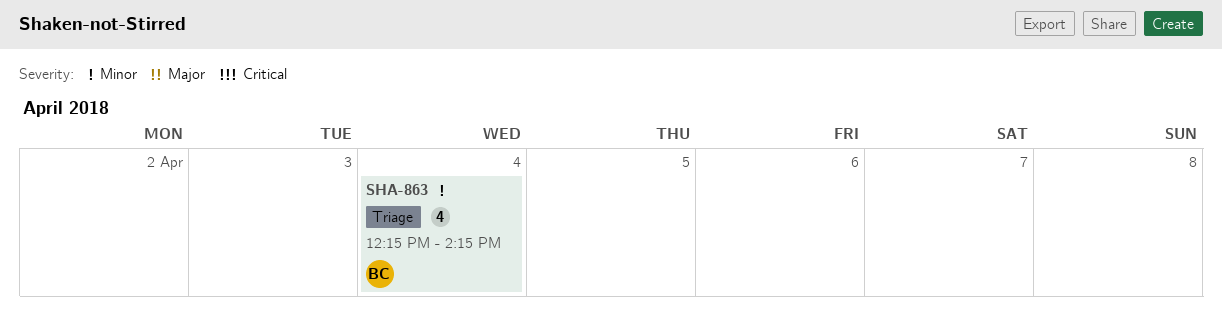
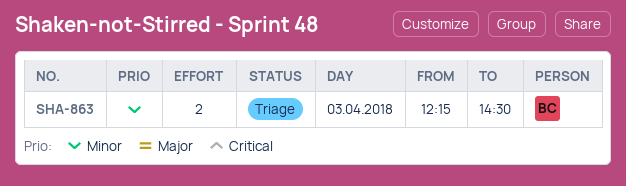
SHA-863, estimate: 4 -> 2
SHA-863, day: Apr 4 -> Apr 3
SHA-863, ends: 14:15 -> 14:30

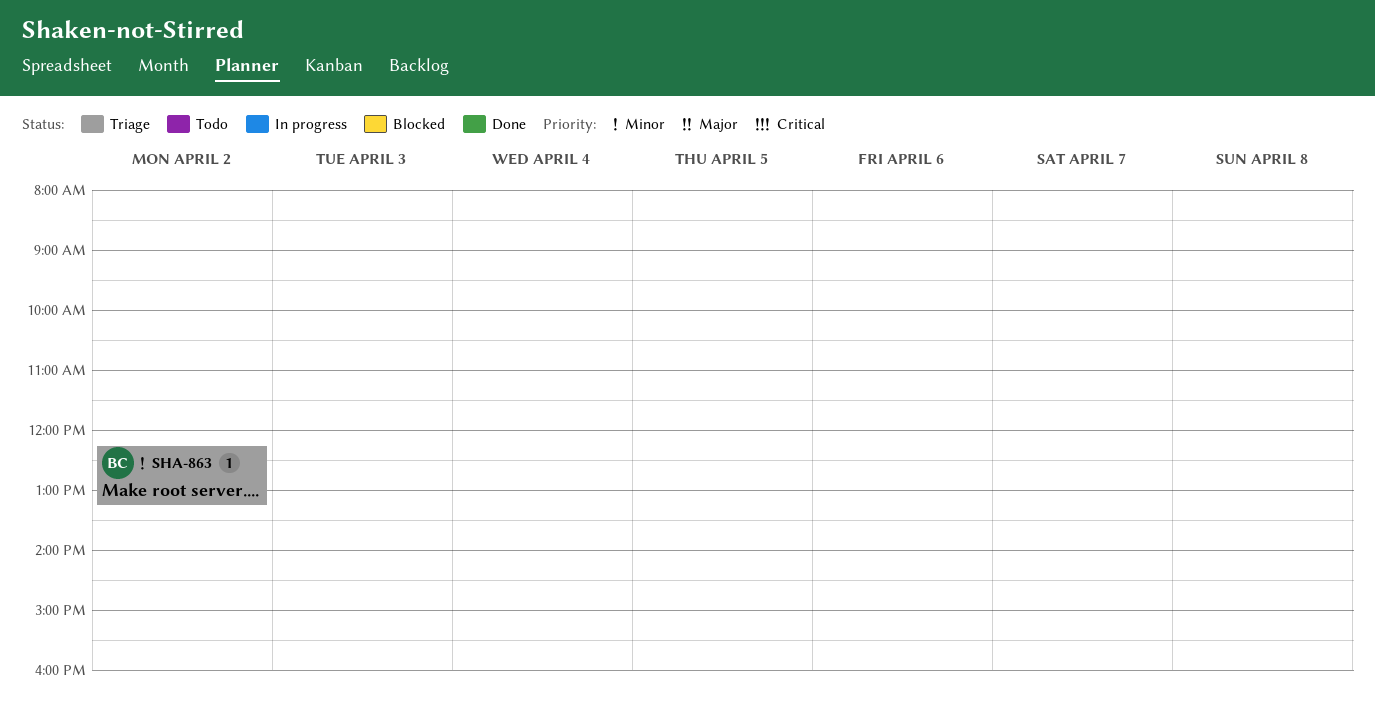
SHA-863, estimate: 2 -> 1
SHA-863, day: Apr 3 -> Apr 2
SHA-863, ends: 14:30 -> 13:15

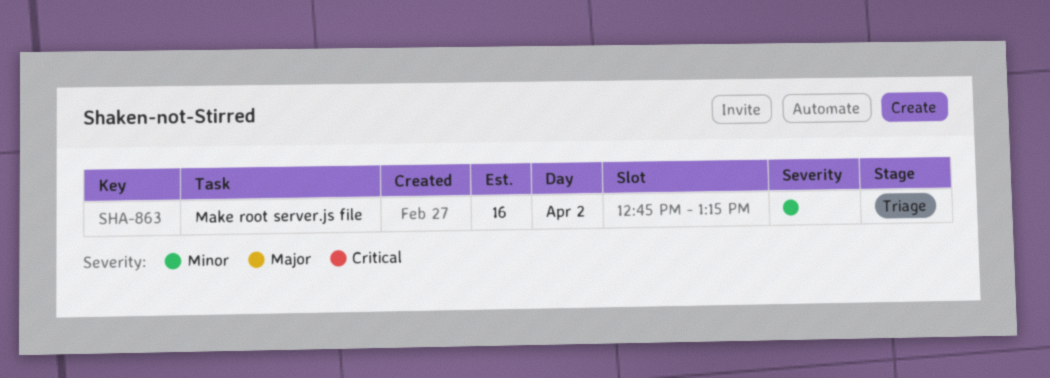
SHA-863, estimate: 1 -> 16
SHA-863, begins: 12:15 -> 12:45

